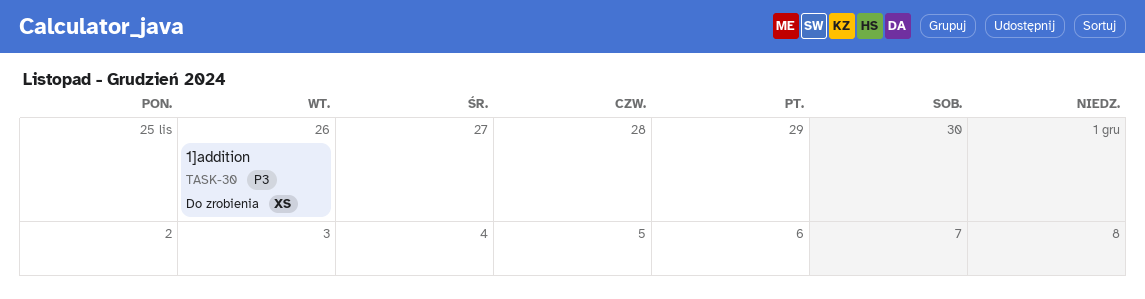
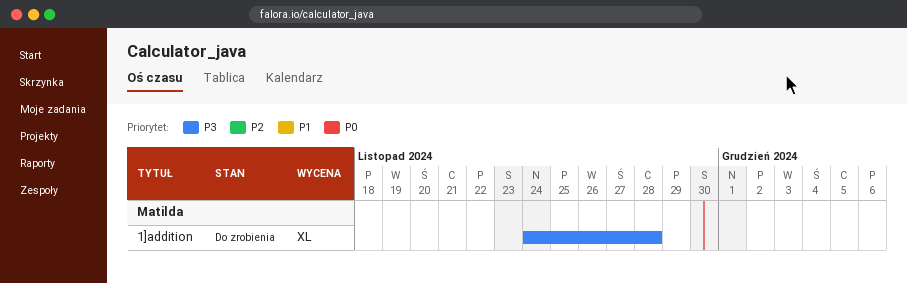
1]addition, estimate: XS -> XL
1]addition, due: Nov 26 -> Nov 28

